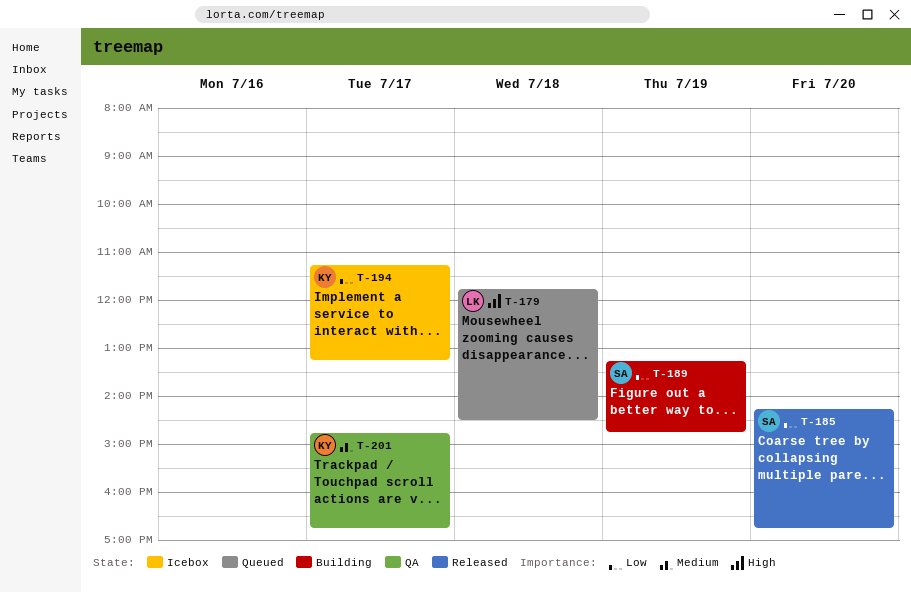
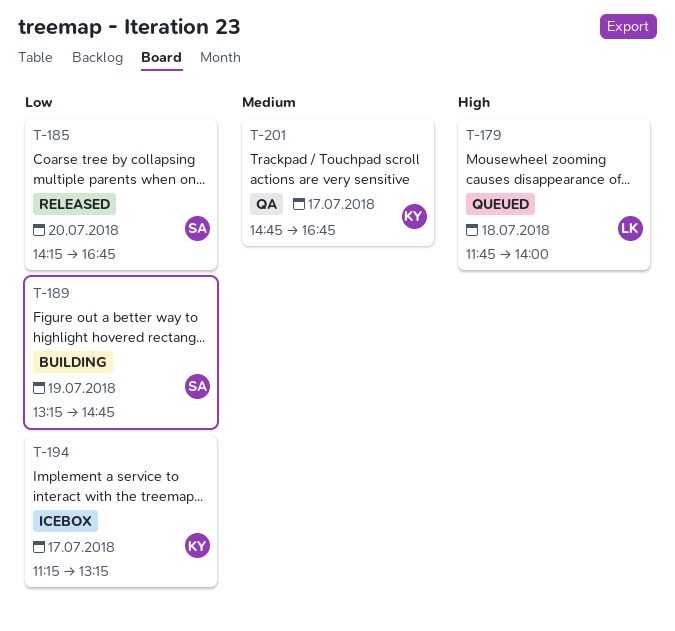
T-179, ends: 14:30 -> 14:00

